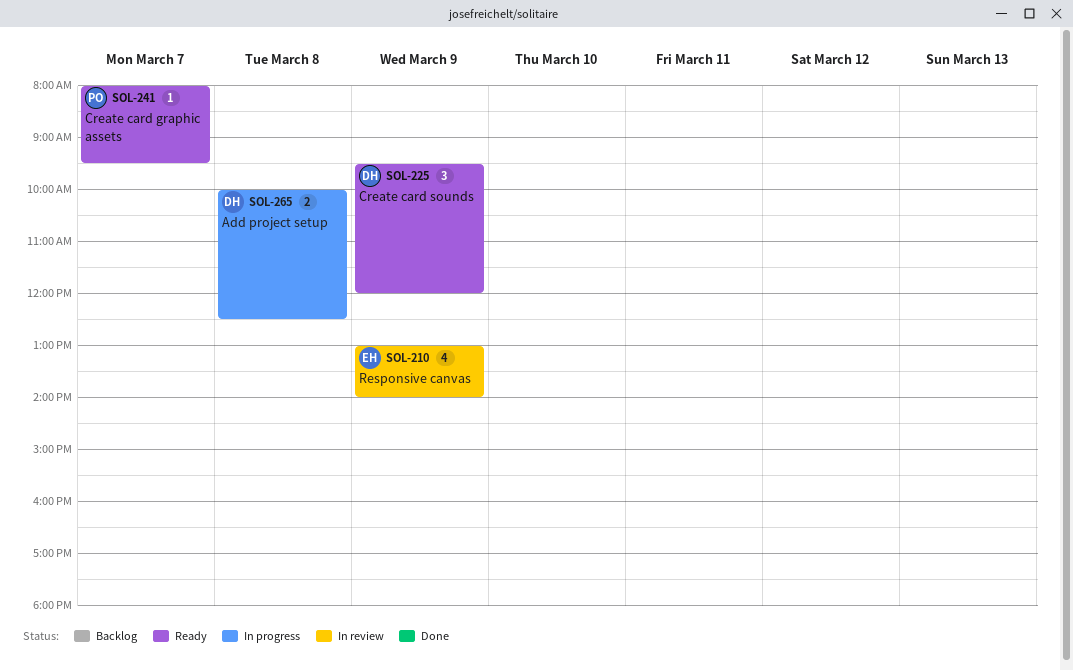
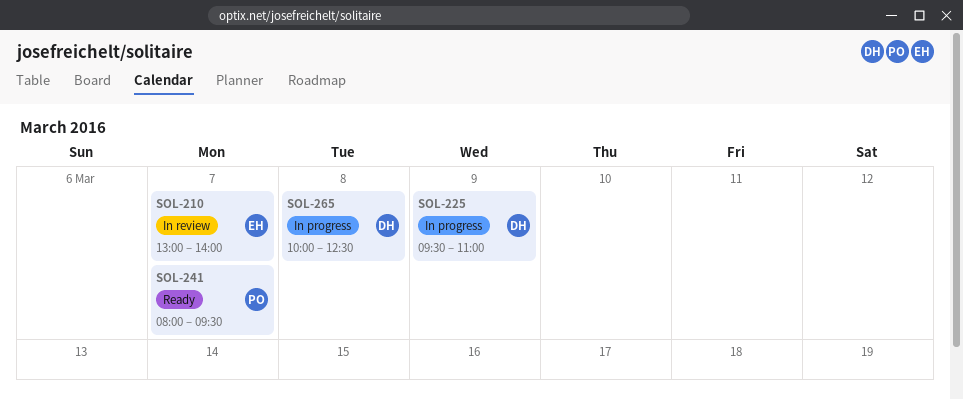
SOL-210, day: Mar 9 -> Mar 7
SOL-225, status: Ready -> In progress
SOL-225, ends: 12:00 -> 11:00

